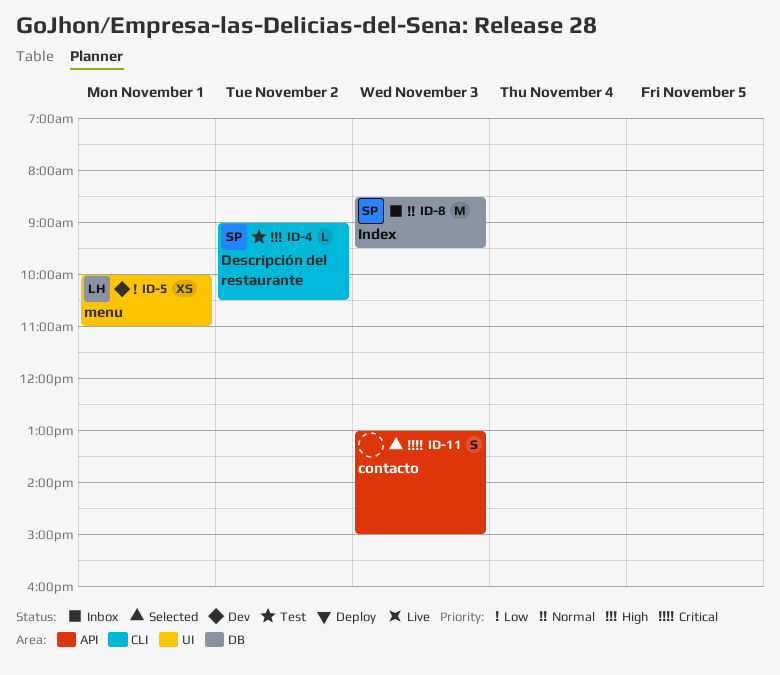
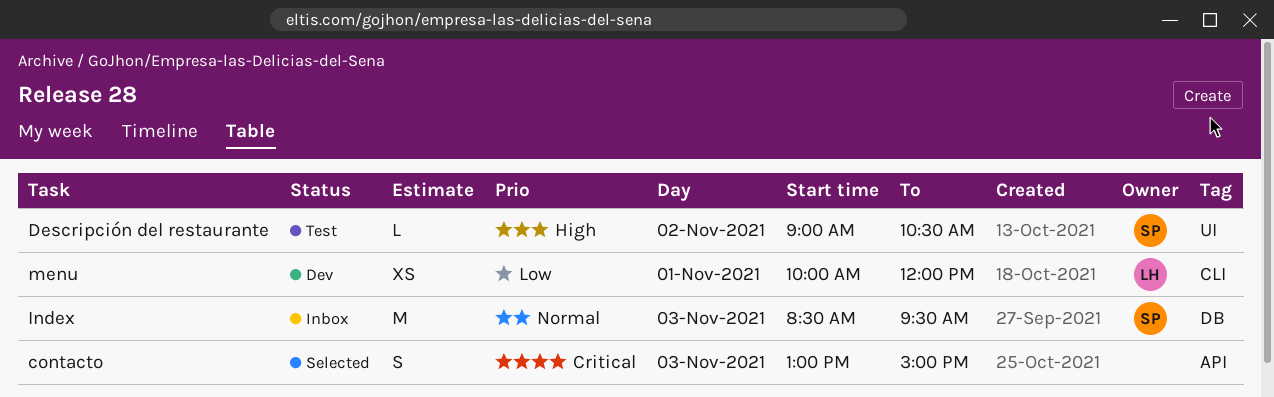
Descripción del restaurante, label: CLI -> UI
menu, label: UI -> CLI
menu, ends: 11:00 -> 12:00

